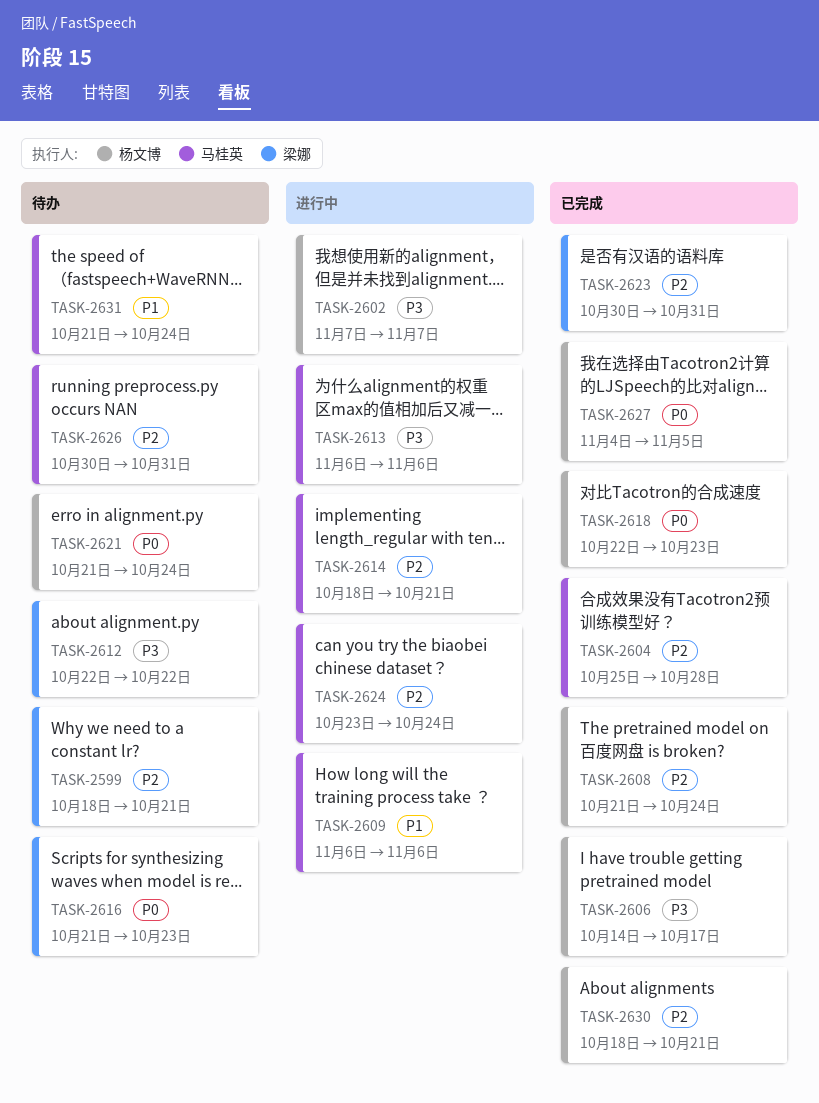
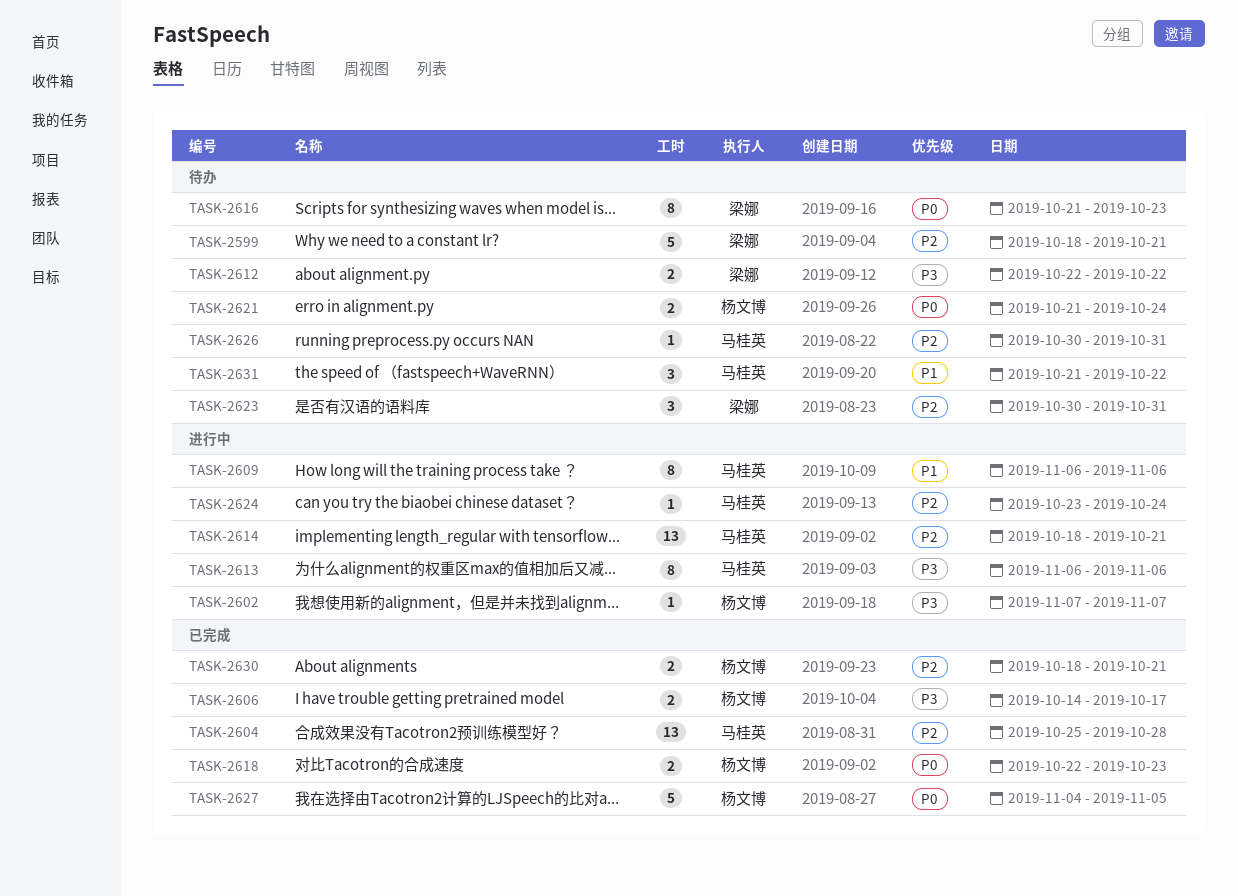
TASK-2608: present -> none
TASK-2623, status: 已完成 -> 待办
TASK-2631, due: Oct 24 -> Oct 22

